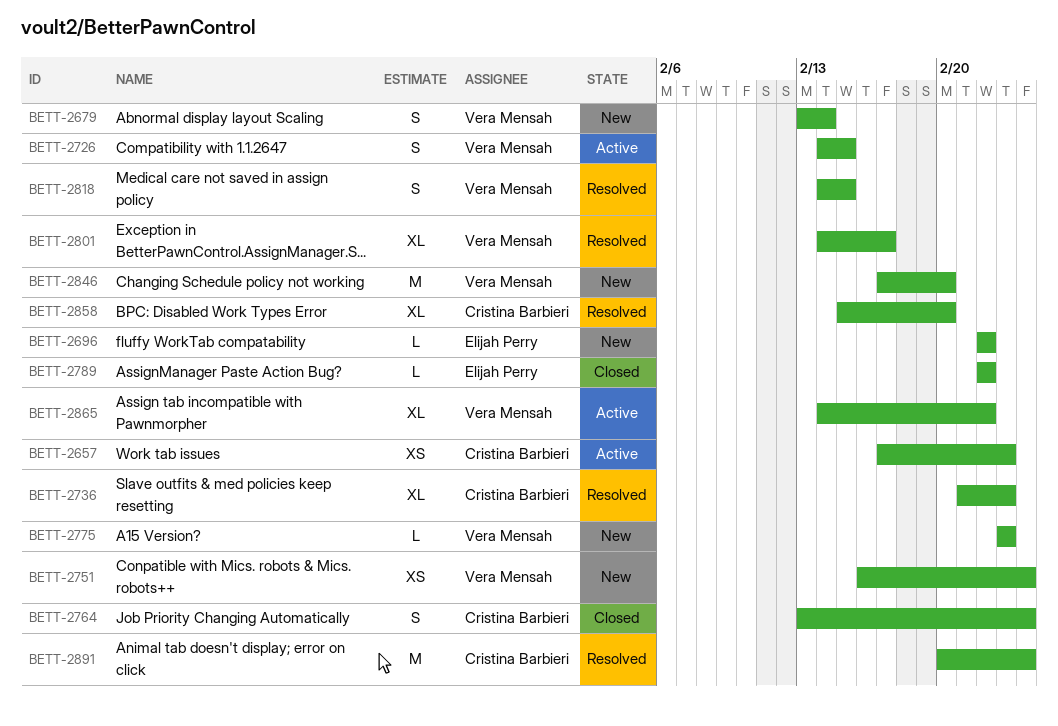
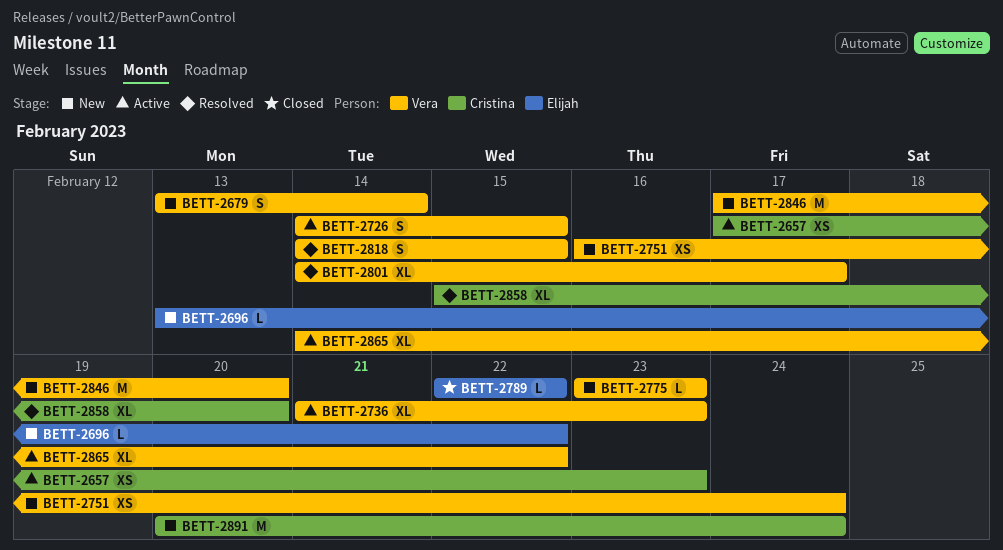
BETT-2696, start: Feb 22 -> Feb 13
BETT-2736, status: Resolved -> Active
BETT-2736, owner: Cristina Barbieri -> Vera Mensah
BETT-2764: present -> none
BETT-2891, status: Resolved -> New

